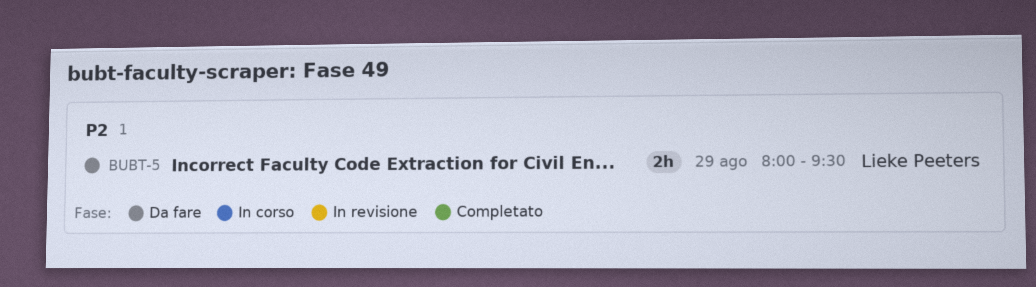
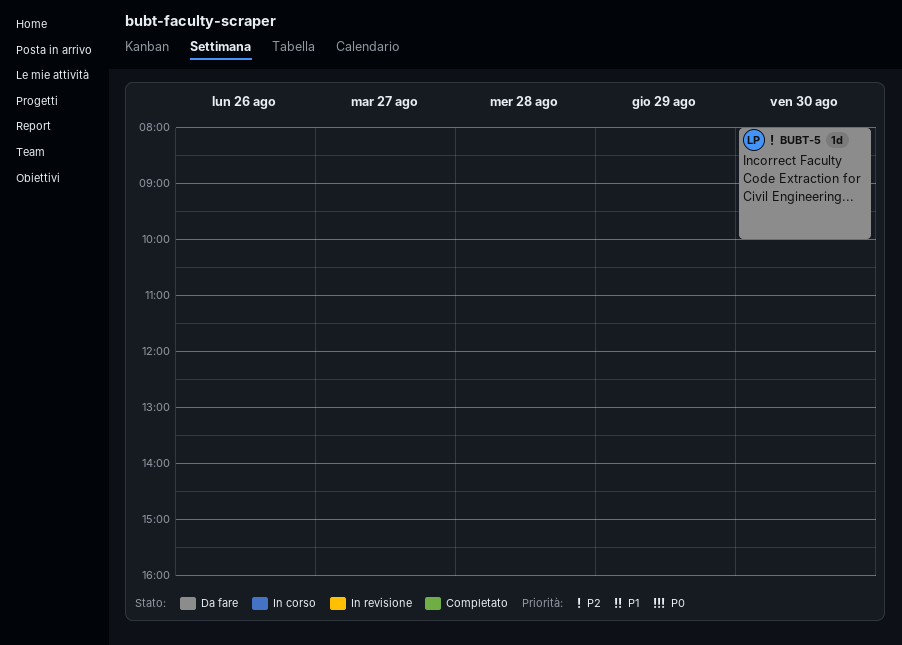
BUBT-5, estimate: 2h -> 1d
BUBT-5, day: Aug 29 -> Aug 30
BUBT-5, ends: 09:30 -> 10:00

